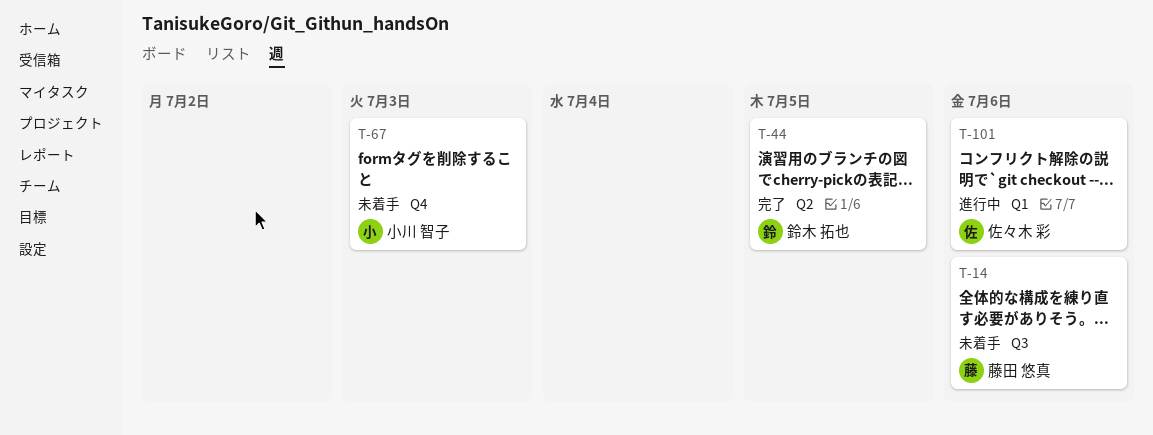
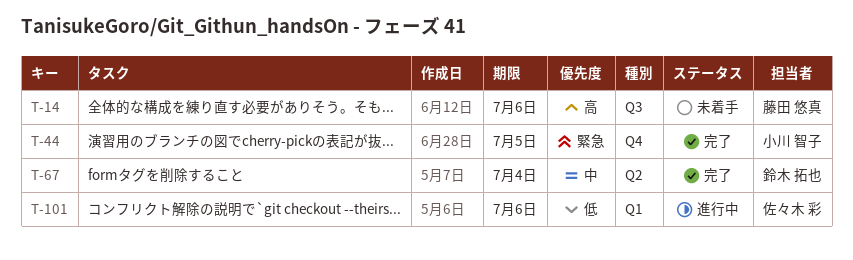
T-44, owner: 鈴木 拓也 -> 小川 智子
T-44, label: Q2 -> Q4
T-67, status: 未着手 -> 完了
T-67, owner: 小川 智子 -> 鈴木 拓也
T-67, label: Q4 -> Q2
T-67, due: Jul 3 -> Jul 4

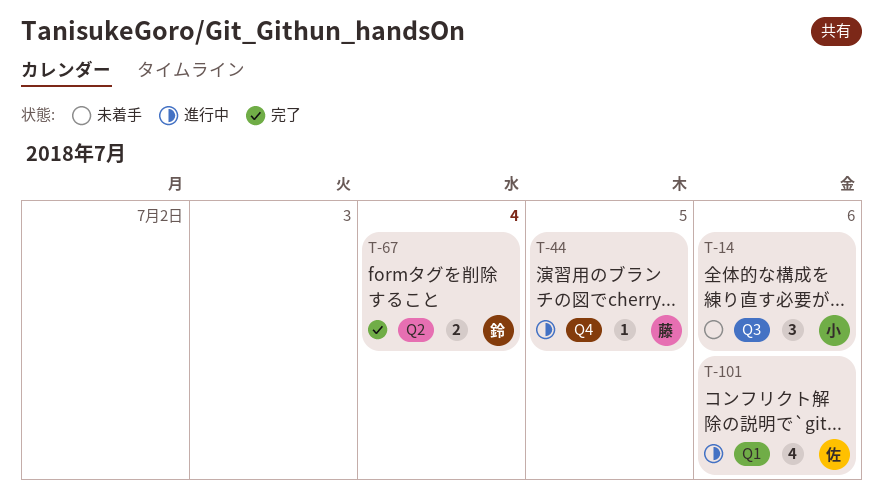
T-14, owner: 藤田 悠真 -> 小川 智子
T-44, status: 完了 -> 進行中
T-44, owner: 小川 智子 -> 藤田 悠真

